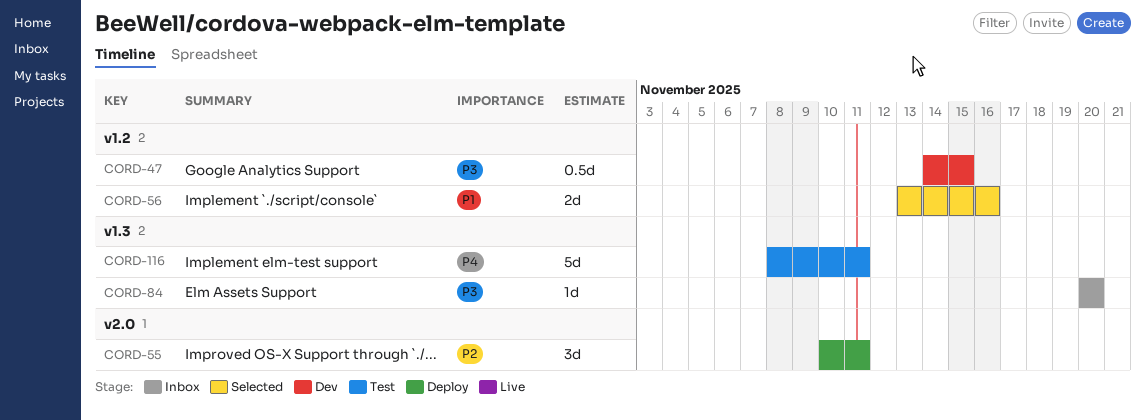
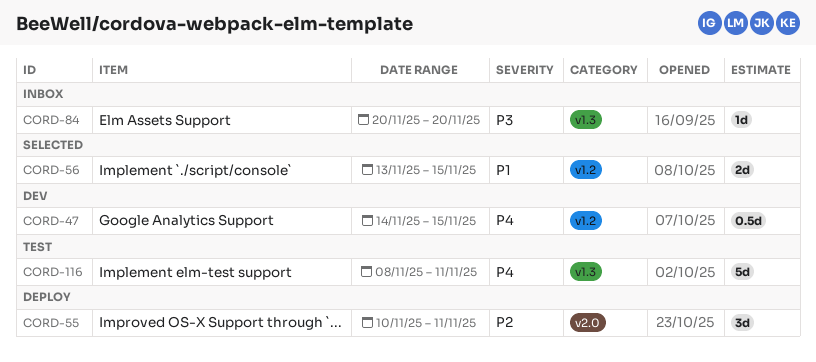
CORD-47, priority: P3 -> P4
CORD-56, due: Nov 16 -> Nov 15

